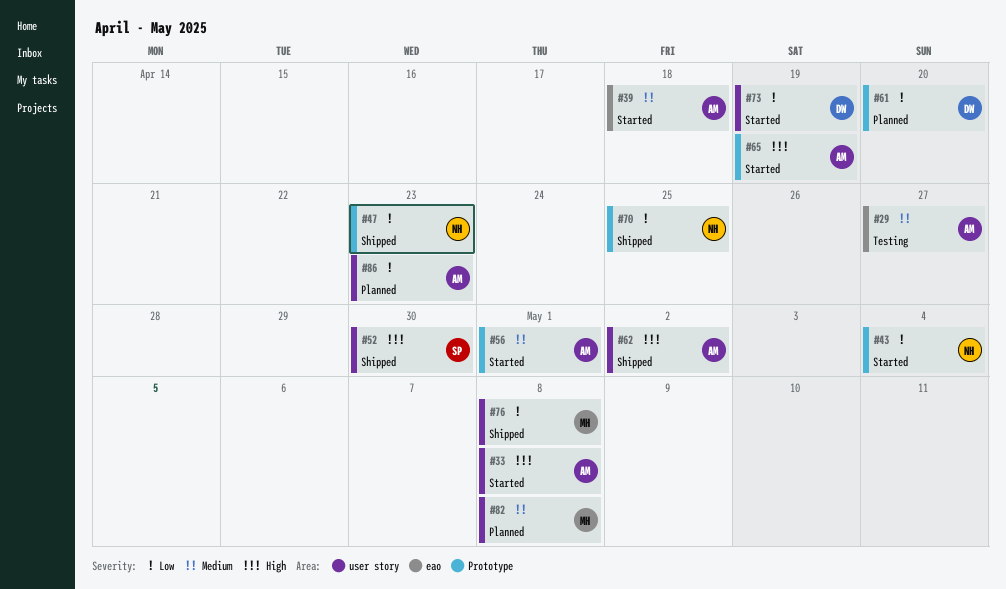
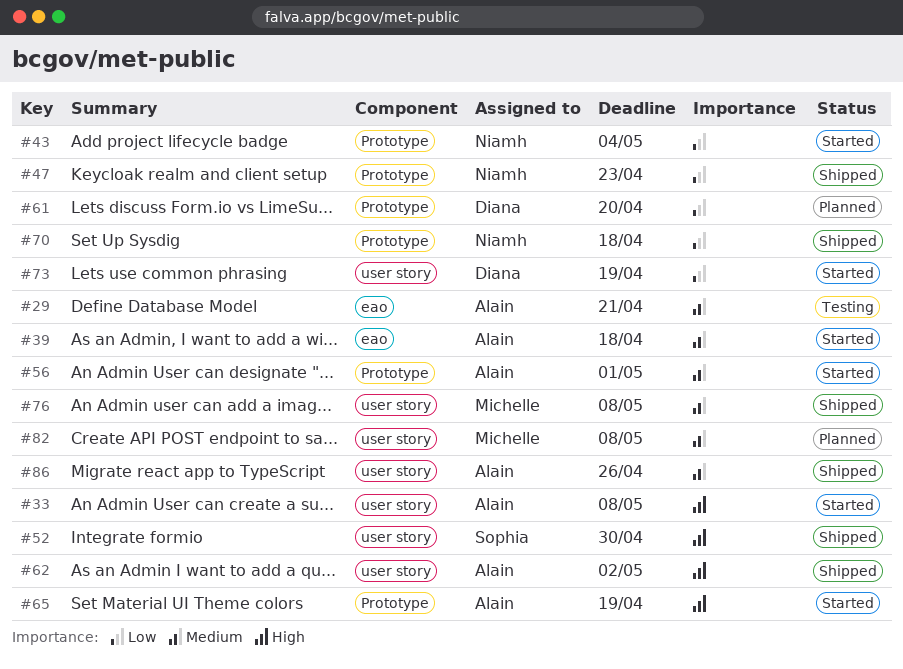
#29, due: Apr 27 -> Apr 21
#70, due: Apr 25 -> Apr 18
#76, priority: Low -> Medium
#86, status: Planned -> Shipped
#86, priority: Low -> Medium
#86, due: Apr 23 -> Apr 26

